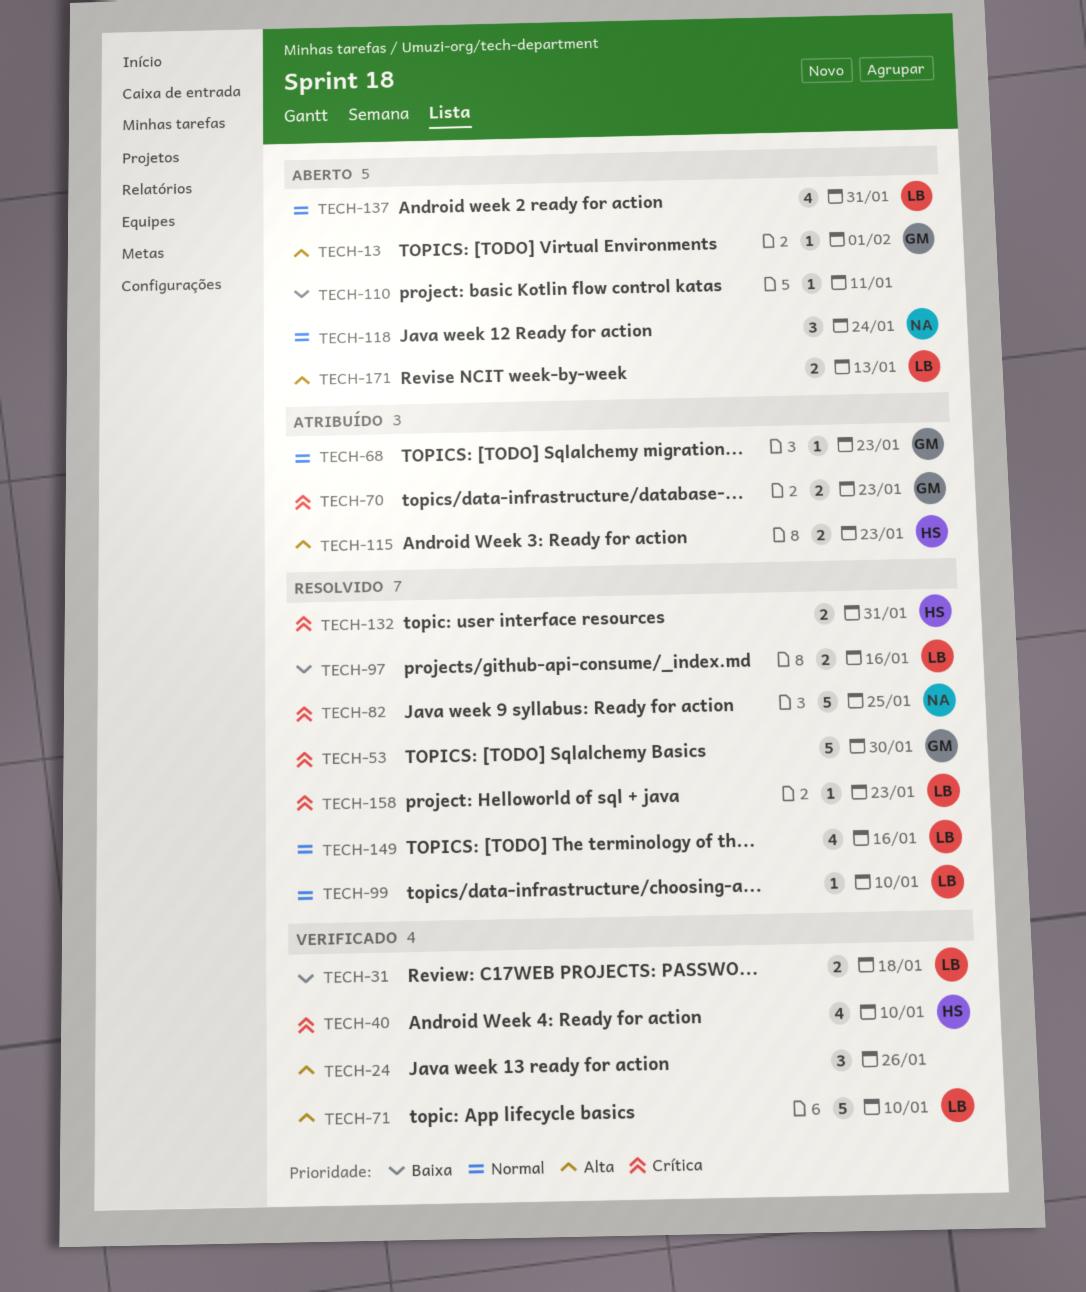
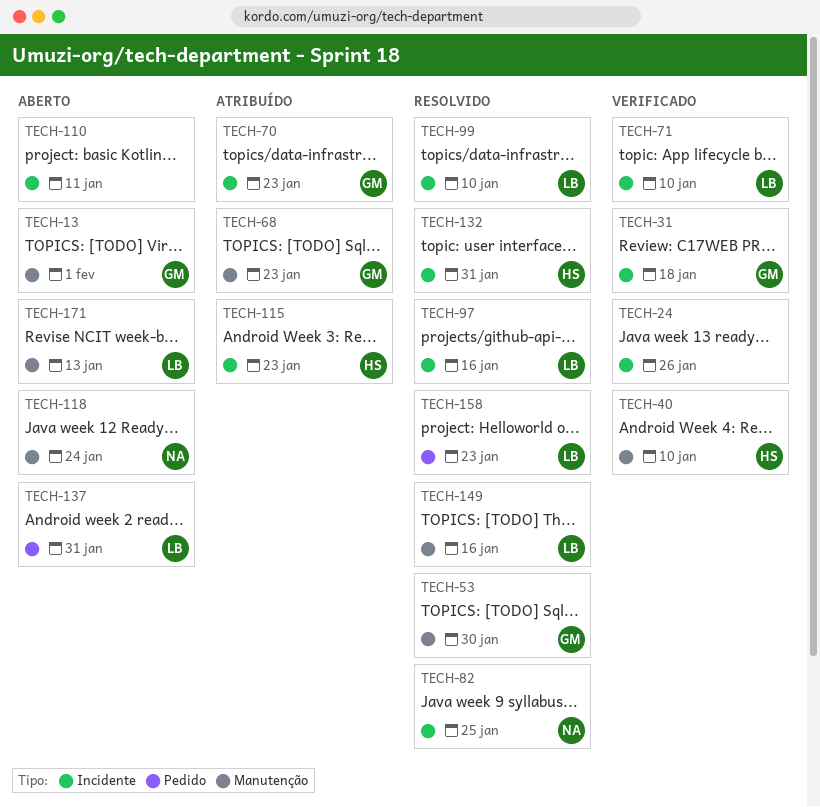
TECH-31, owner: LB -> GM

